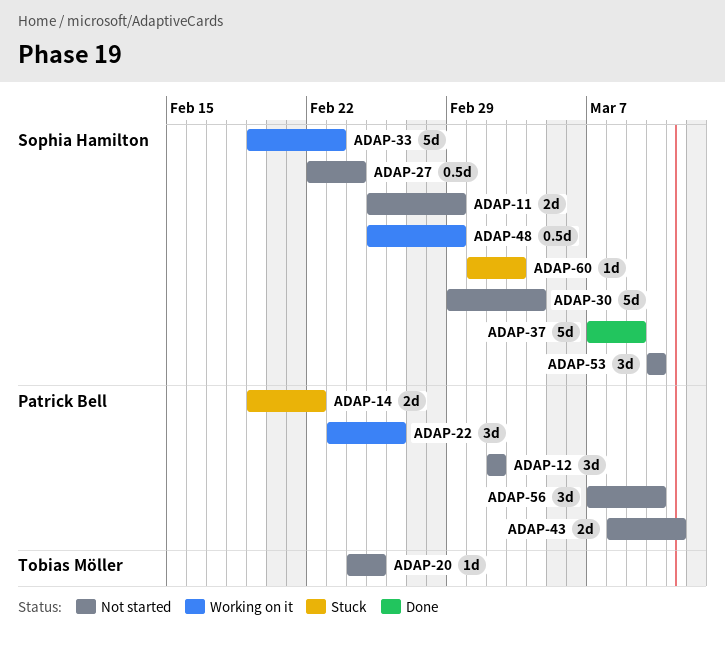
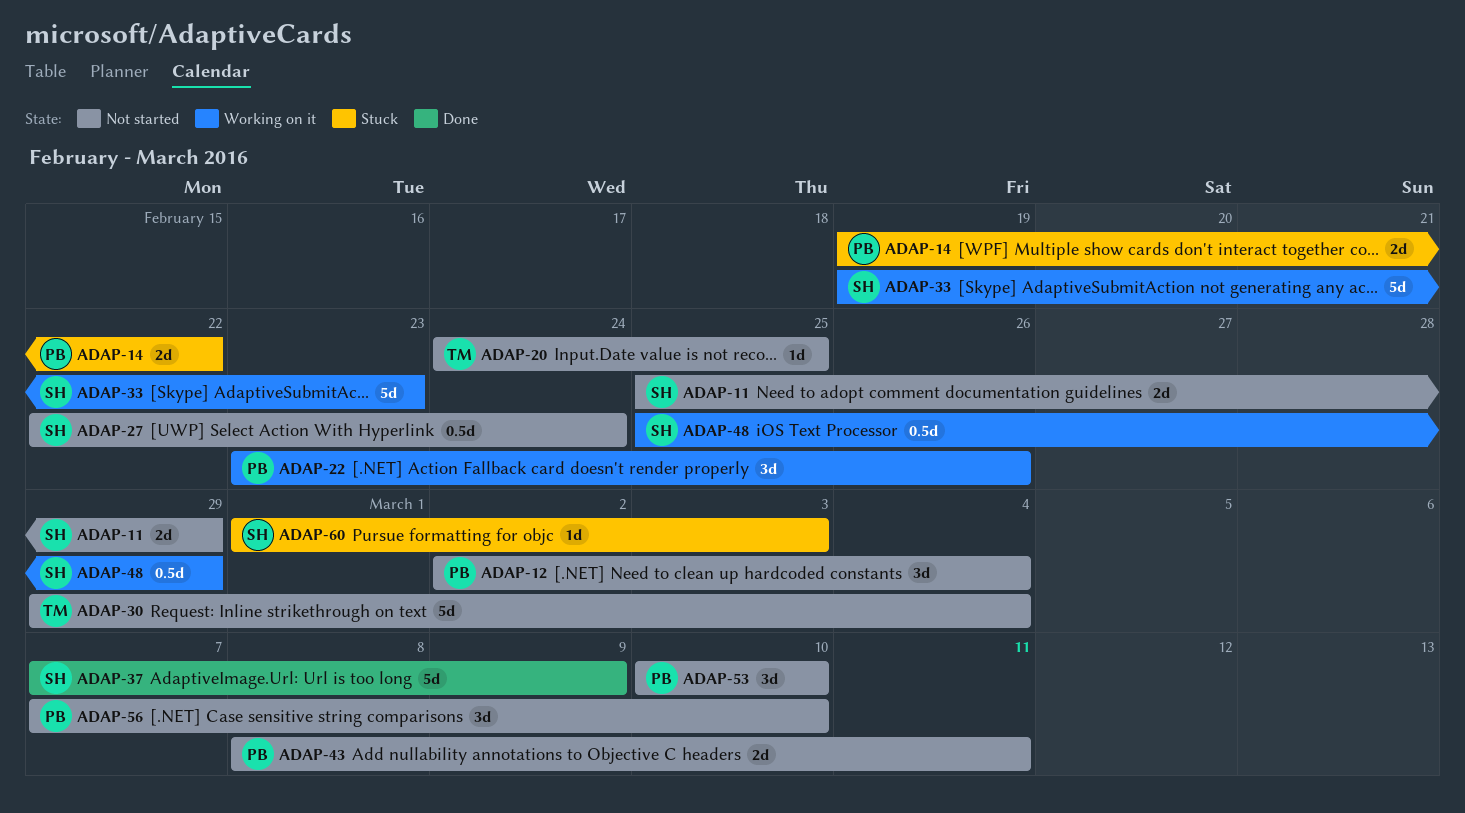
ADAP-12, due: Mar 2 -> Mar 4
ADAP-30, owner: Sophia Hamilton -> Tobias Möller
ADAP-53, owner: Sophia Hamilton -> Patrick Bell

